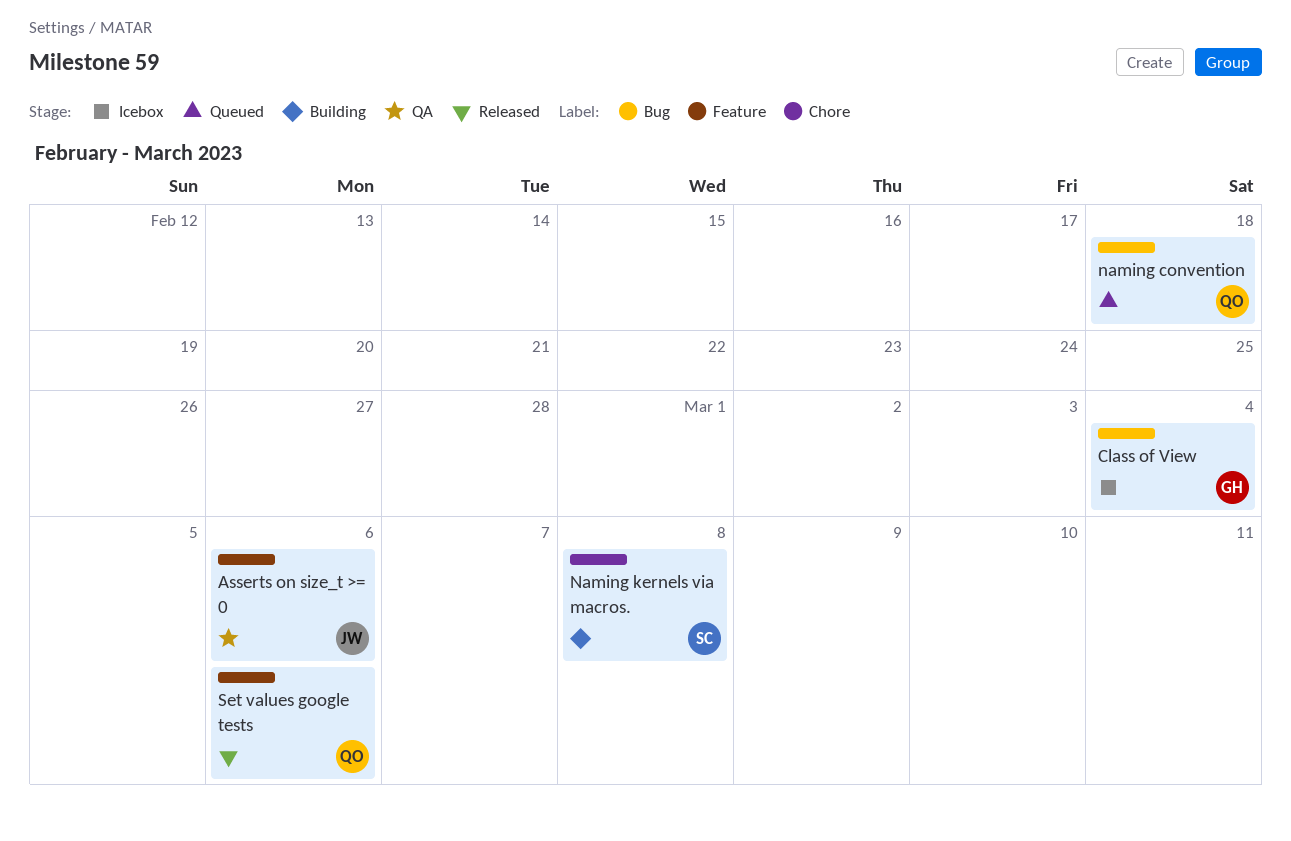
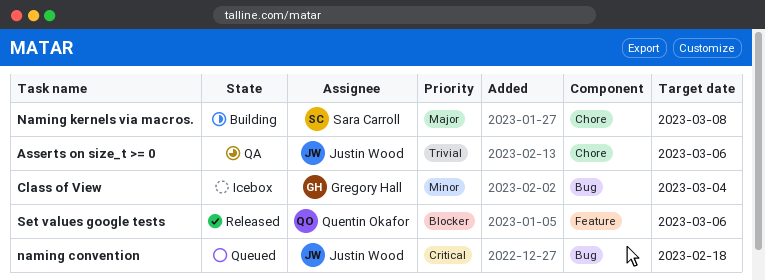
Asserts on size_t >= 0, label: Feature -> Chore
naming convention, owner: Quentin Okafor -> Justin Wood

